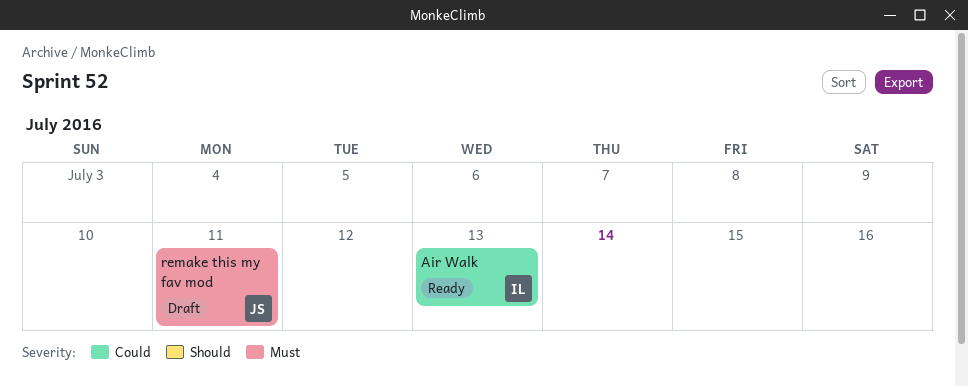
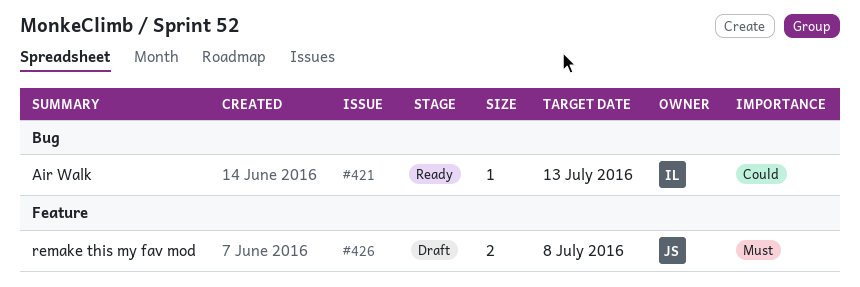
remake this my fav mod, due: Jul 11 -> Jul 8

